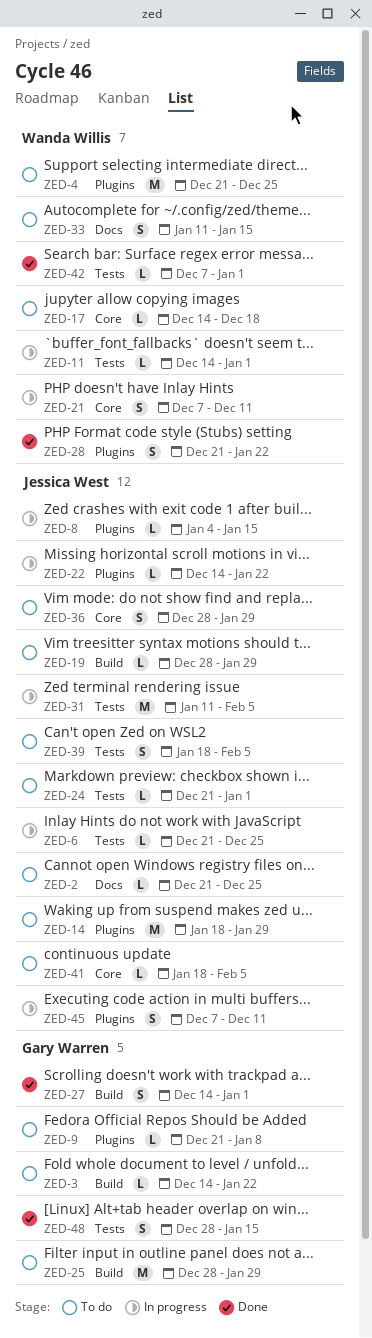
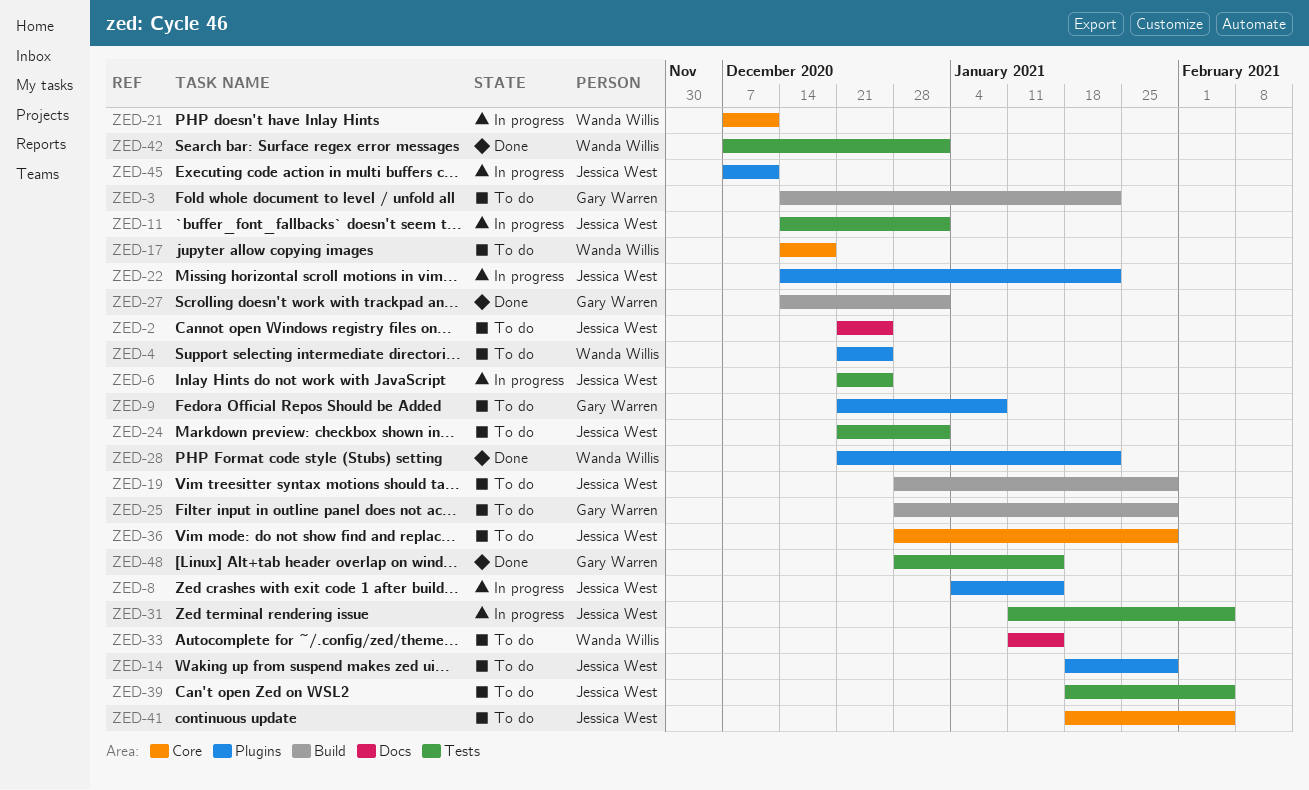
ZED-11, owner: Wanda Willis -> Jessica West

